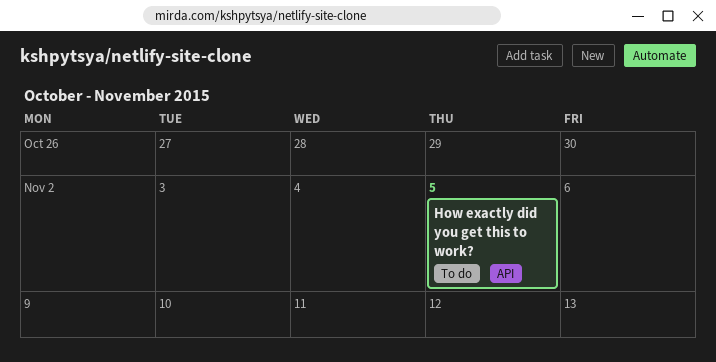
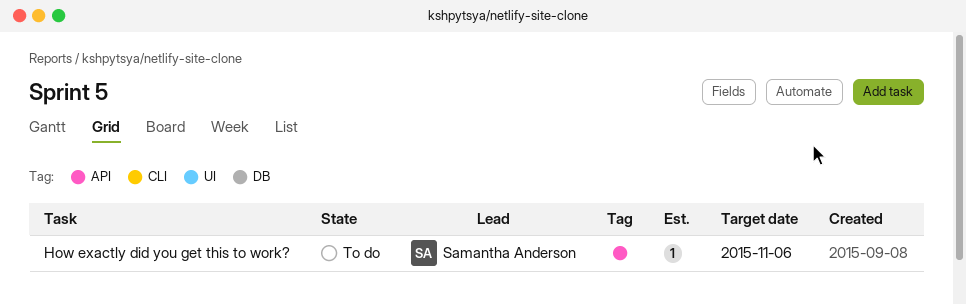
How exactly did you get this to work?, due: Nov 5 -> Nov 6

